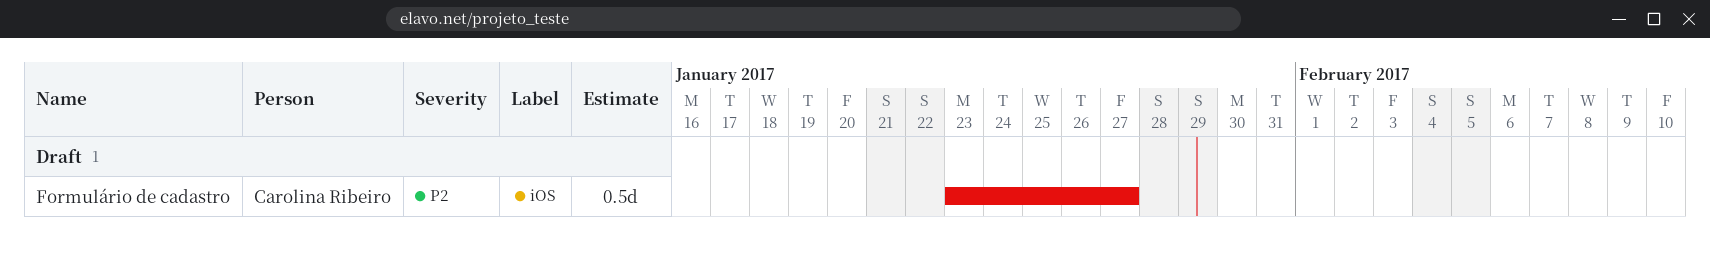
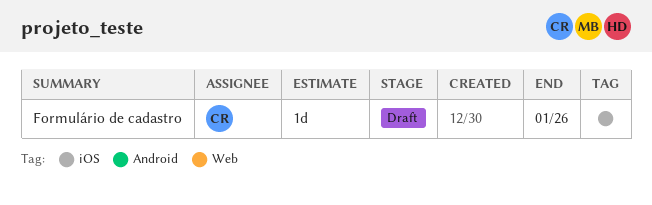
Formulário de cadastro, estimate: 0.5d -> 1d
Formulário de cadastro, due: Jan 27 -> Jan 26

